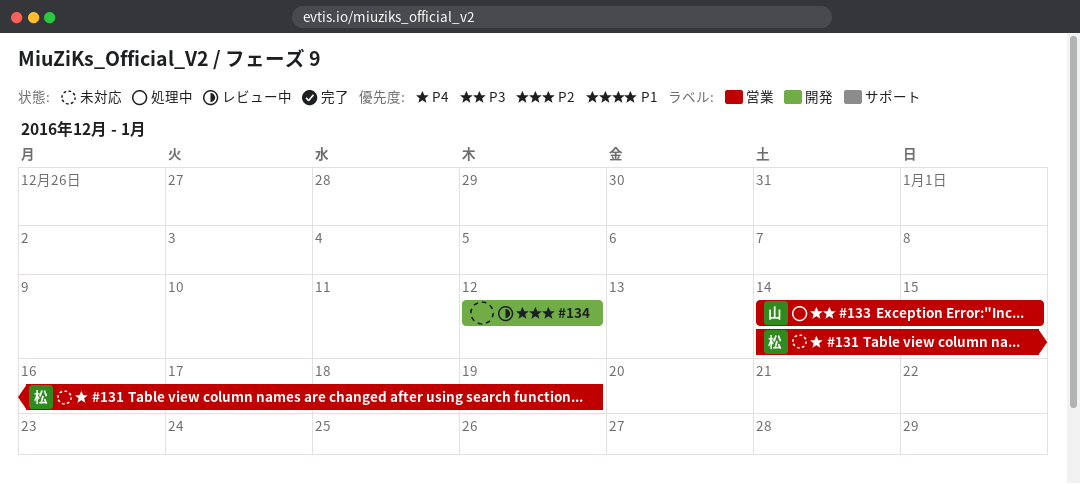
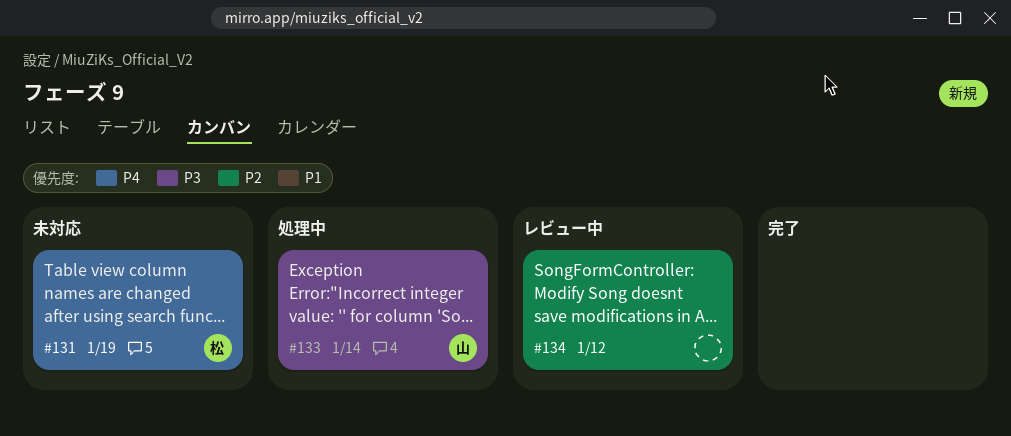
#133, due: Jan 15 -> Jan 14

